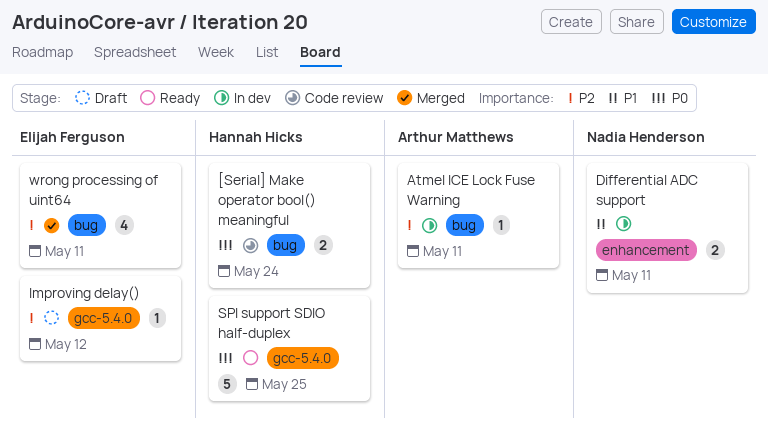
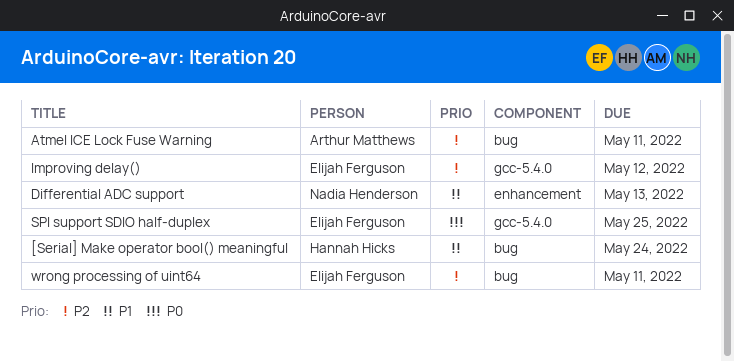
[Serial] Make operator bool() meaningful, priority: P0 -> P1
Differential ADC support, due: May 11 -> May 13
SPI support SDIO half-duplex, owner: Hannah Hicks -> Elijah Ferguson

